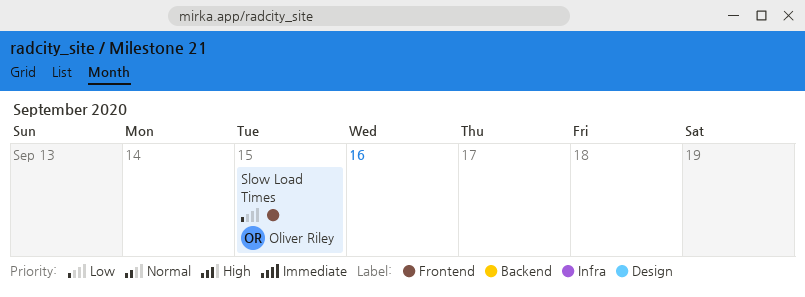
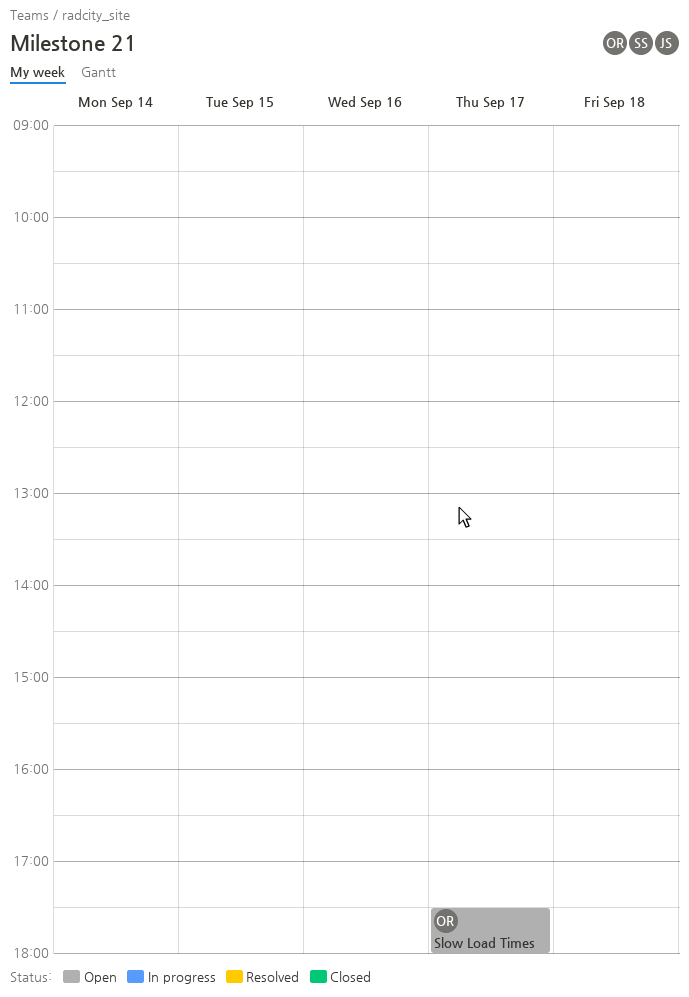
Slow Load Times, day: Sep 15 -> Sep 17

